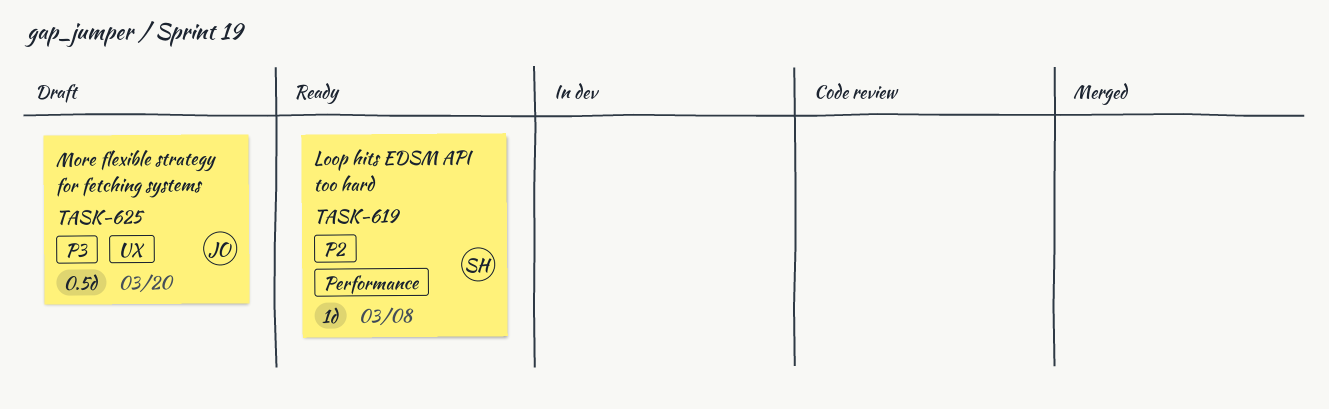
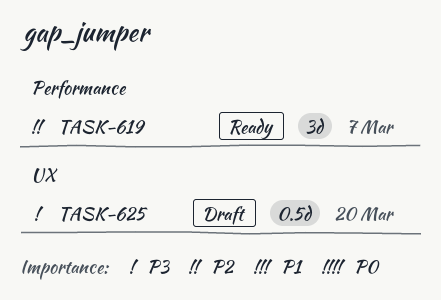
TASK-619, estimate: 1d -> 3d
TASK-619, due: Mar 8 -> Mar 7

